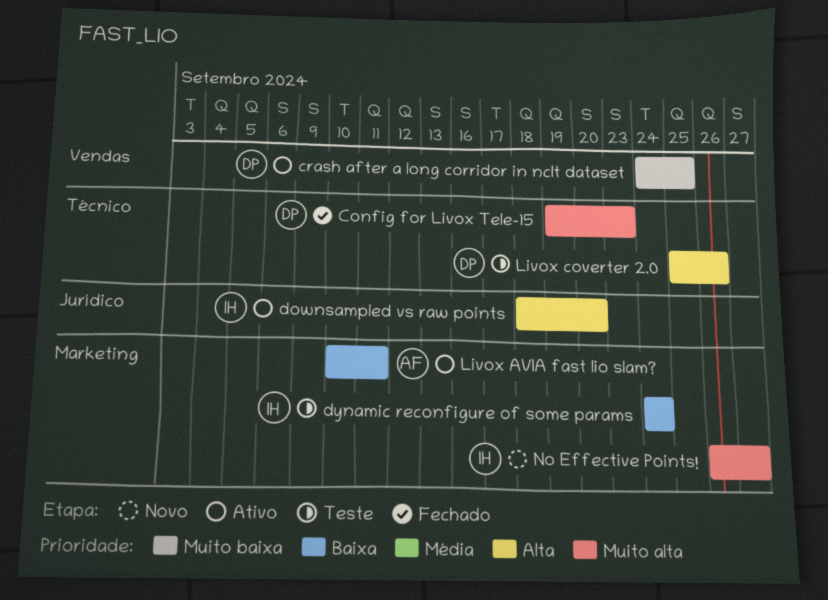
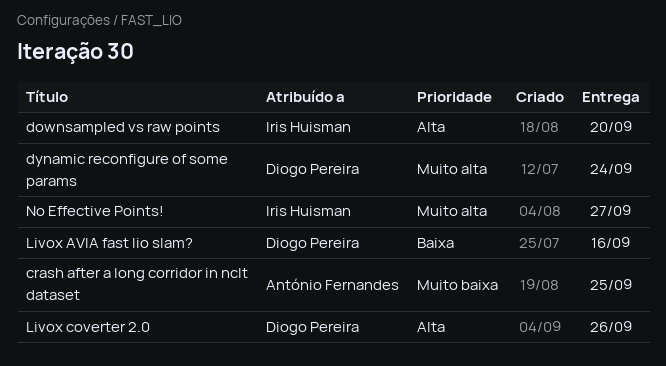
Config for Livox Tele-15: present -> none
crash after a long corridor in nclt dataset, owner: Diogo Pereira -> António Fernandes
dynamic reconfigure of some params, owner: Iris Huisman -> Diogo Pereira
dynamic reconfigure of some params, priority: Baixa -> Muito alta
Livox AVIA fast lio slam?, owner: António Fernandes -> Diogo Pereira
Livox AVIA fast lio slam?, due: Sep 11 -> Sep 16

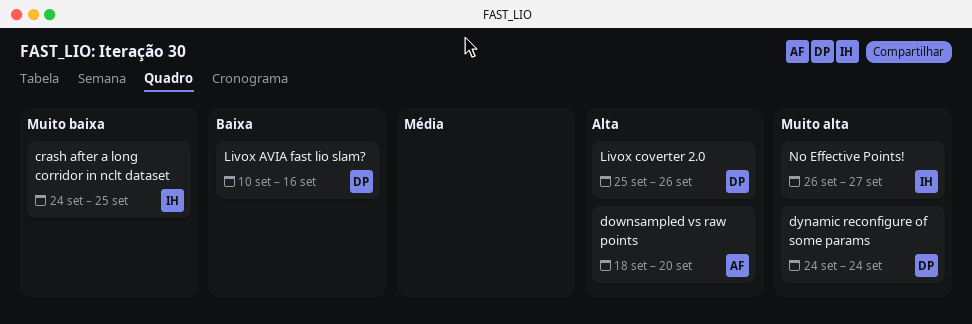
crash after a long corridor in nclt dataset, owner: António Fernandes -> Iris Huisman
downsampled vs raw points, owner: Iris Huisman -> António Fernandes

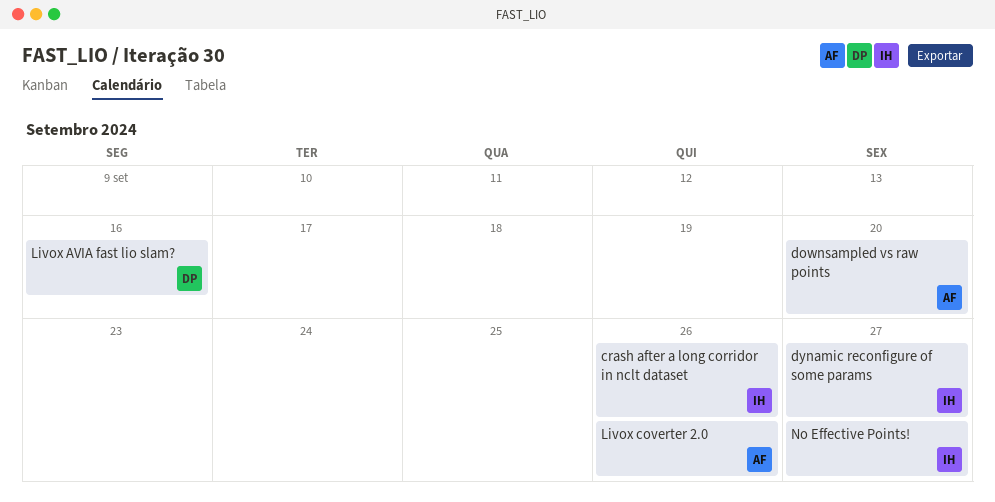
crash after a long corridor in nclt dataset, due: Sep 25 -> Sep 26
dynamic reconfigure of some params, owner: DP -> IH
dynamic reconfigure of some params, due: Sep 24 -> Sep 27
Livox coverter 2.0, owner: DP -> AF

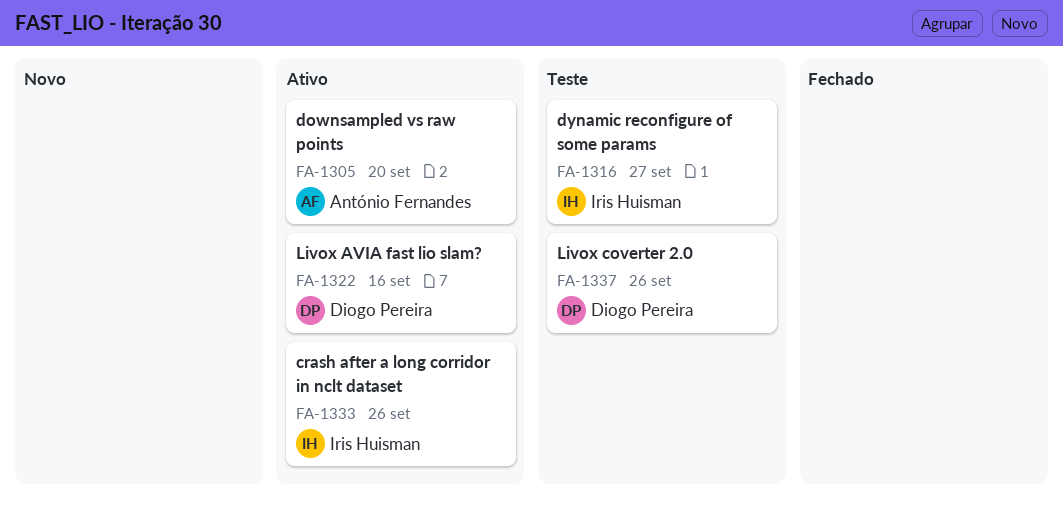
Livox coverter 2.0, owner: António Fernandes -> Diogo Pereira
No Effective Points!: present -> none

